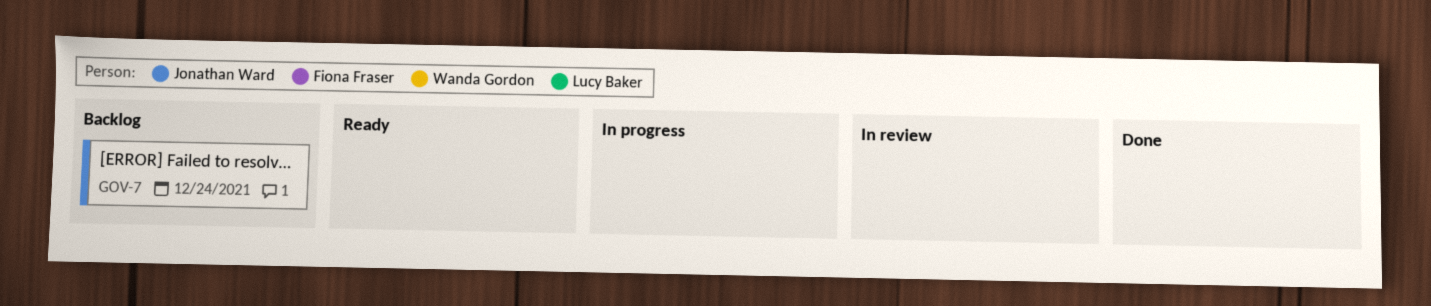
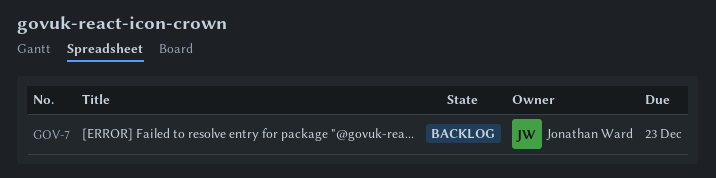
GOV-7, due: Dec 24 -> Dec 23

